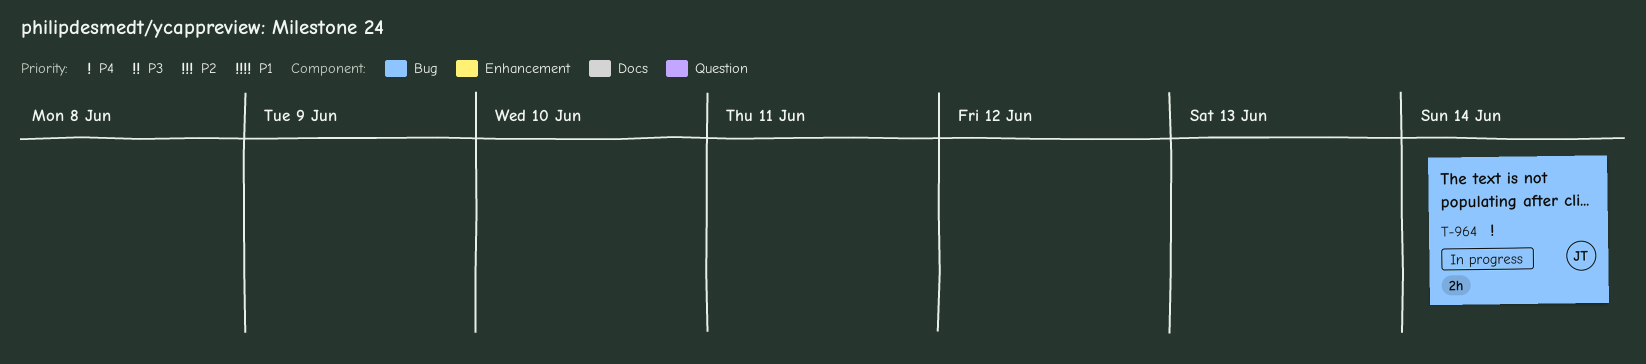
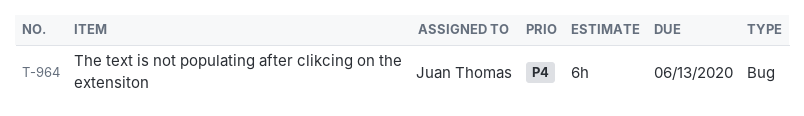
T-964, estimate: 2h -> 6h
T-964, due: Jun 14 -> Jun 13

